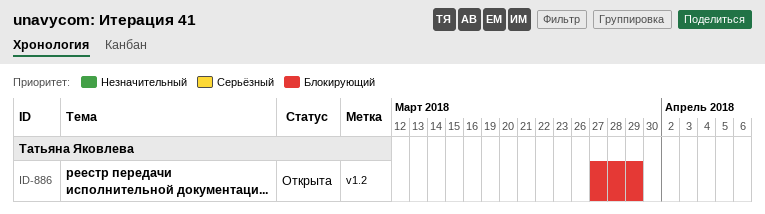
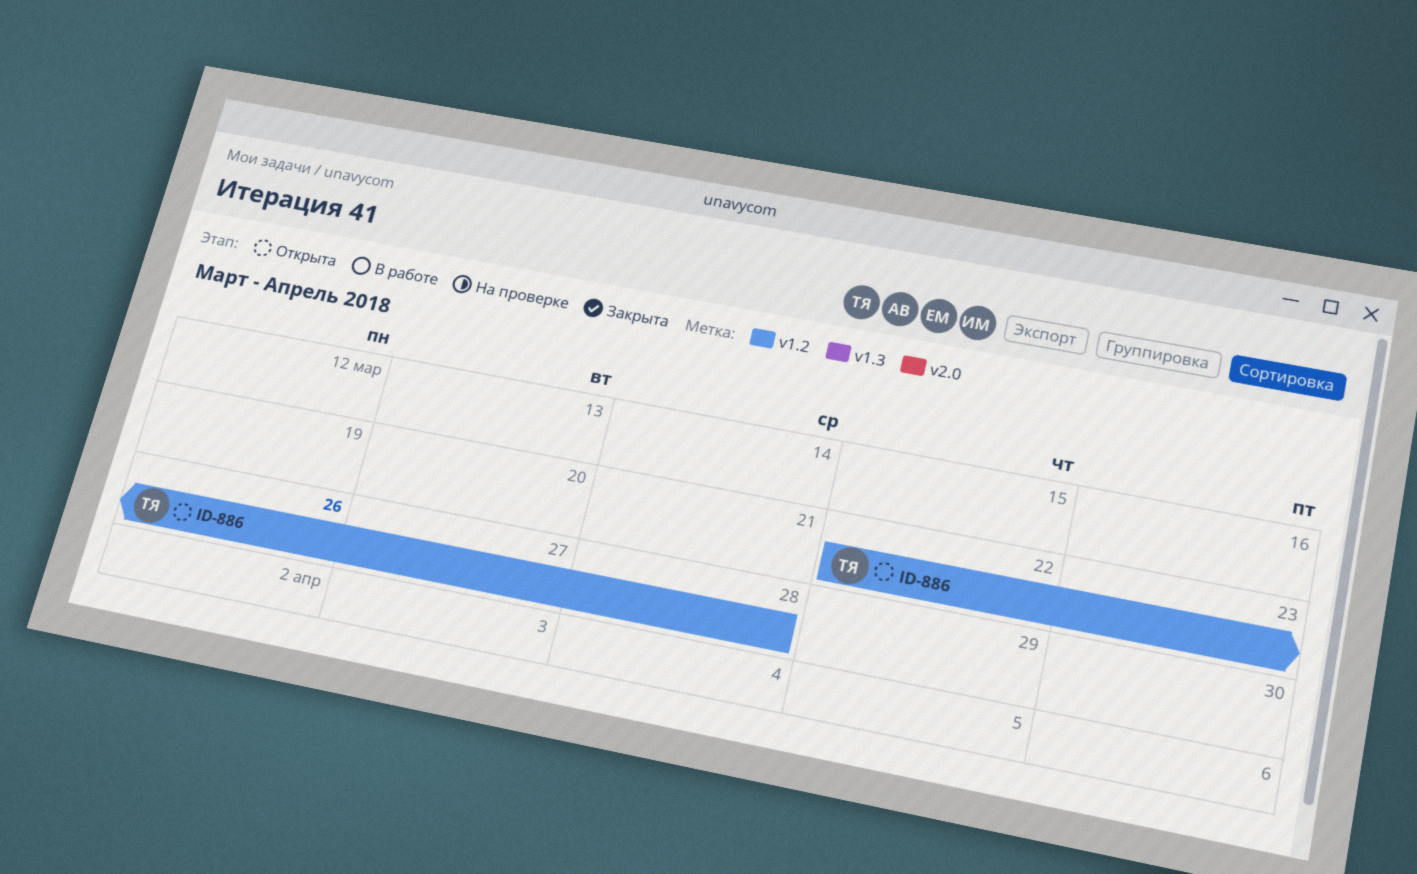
ID-886, start: Mar 27 -> Mar 22
ID-886, due: Mar 29 -> Mar 28

